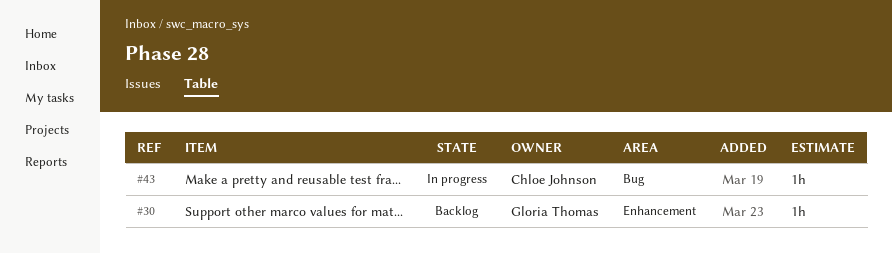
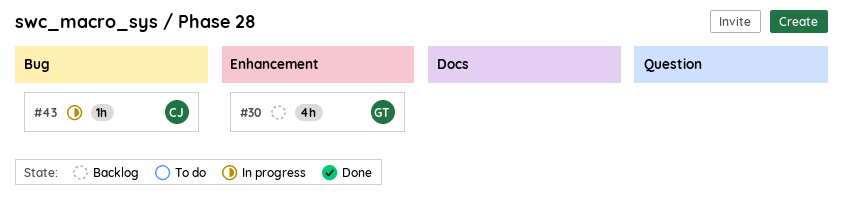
#30, estimate: 1h -> 4h

